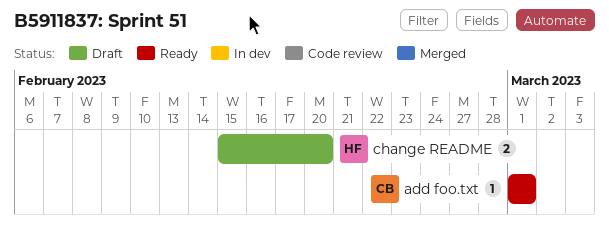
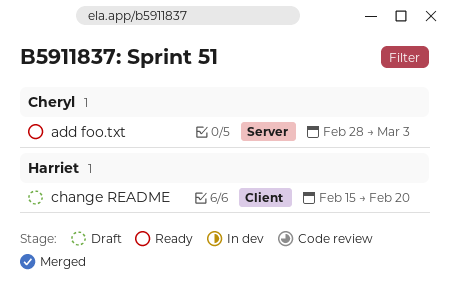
add foo.txt, start: Mar 1 -> Feb 28
add foo.txt, due: Mar 1 -> Mar 3

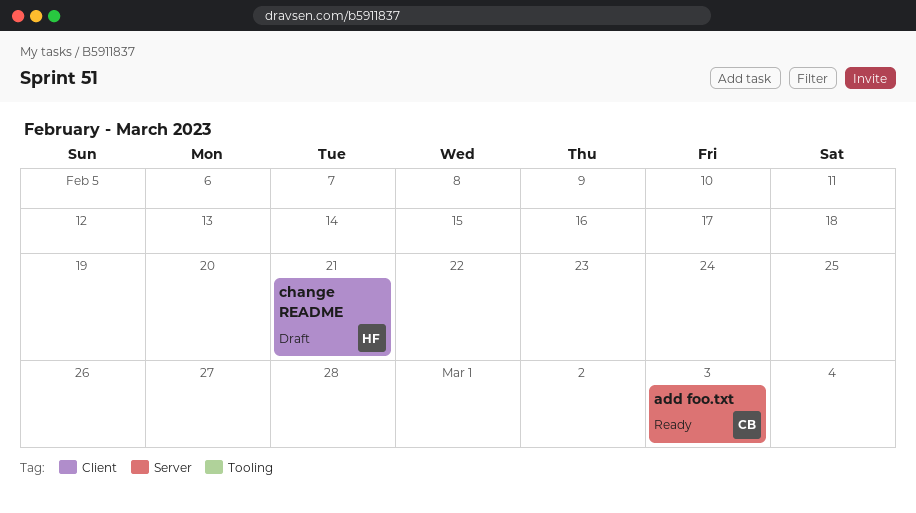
change README, due: Feb 20 -> Feb 21

